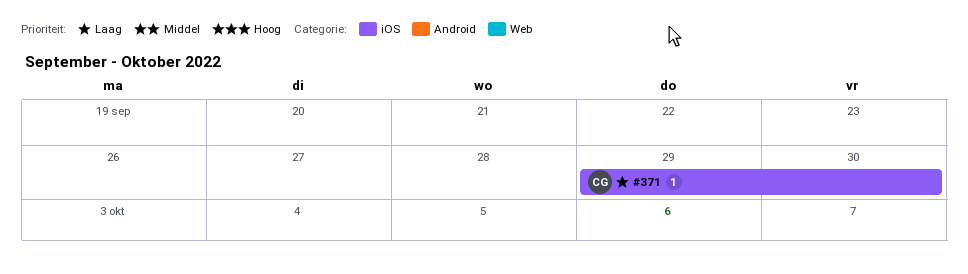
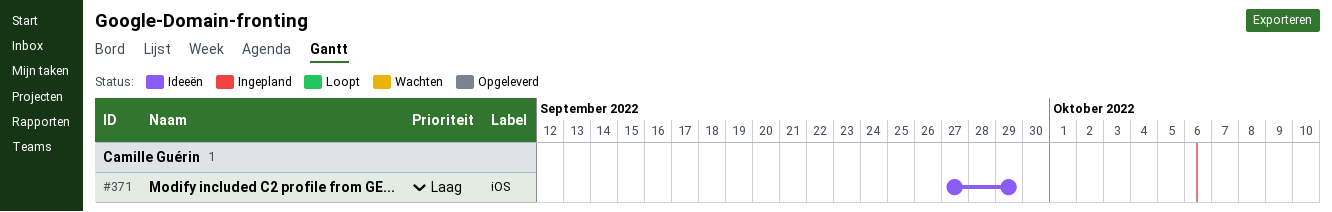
#371, start: Sep 29 -> Sep 27
#371, due: Sep 30 -> Sep 29

